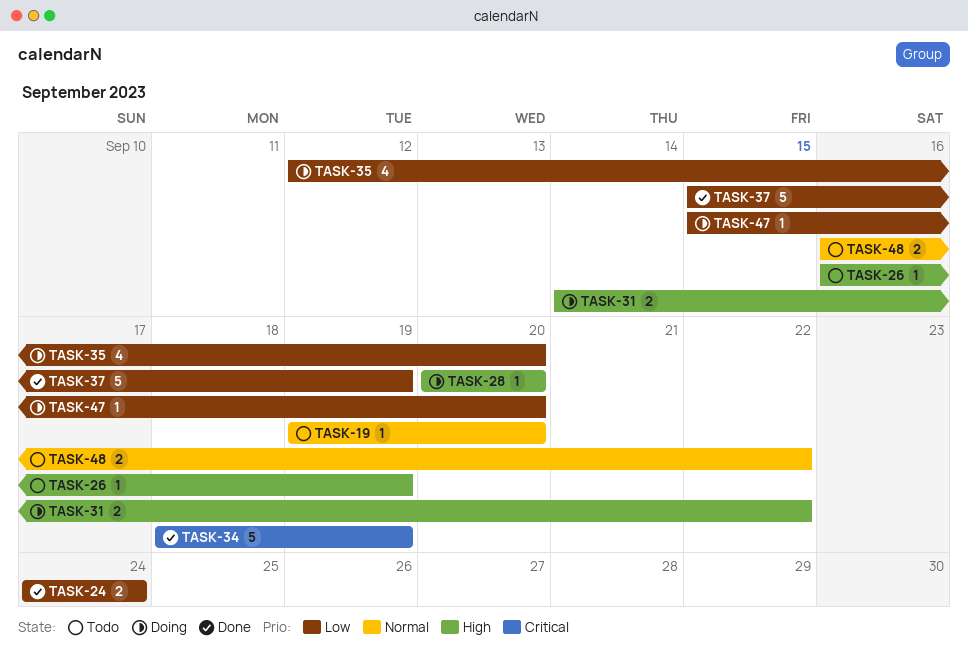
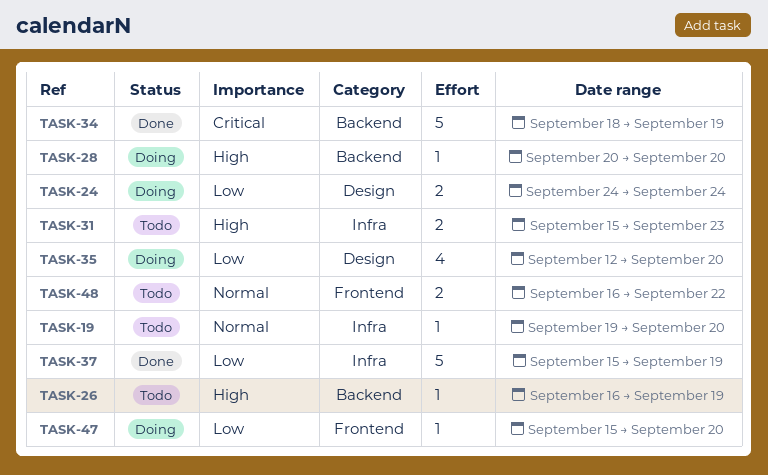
TASK-24, status: Done -> Doing
TASK-31, status: Doing -> Todo
TASK-31, start: Sep 14 -> Sep 15
TASK-31, due: Sep 22 -> Sep 23

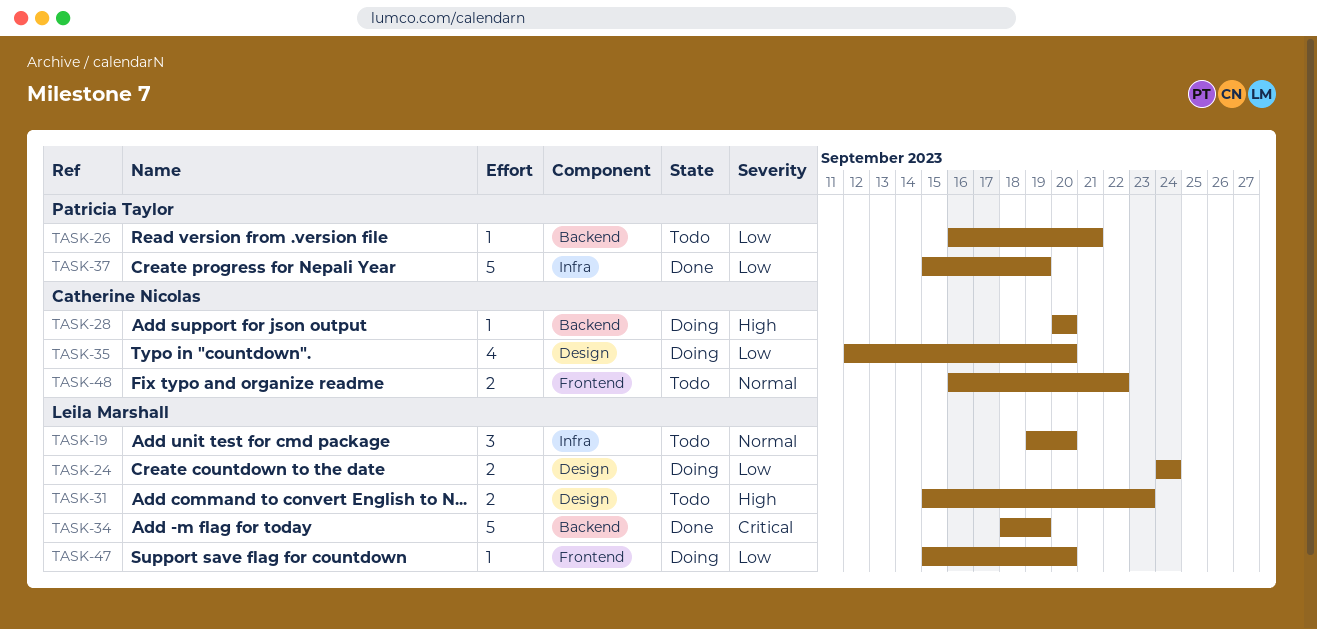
TASK-19, estimate: 1 -> 3
TASK-26, priority: High -> Low
TASK-26, due: Sep 19 -> Sep 21
TASK-31, label: Infra -> Design

